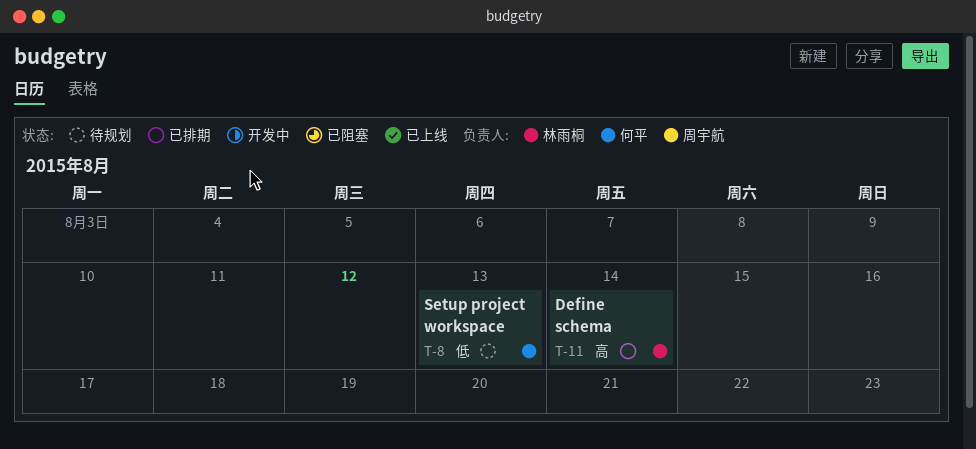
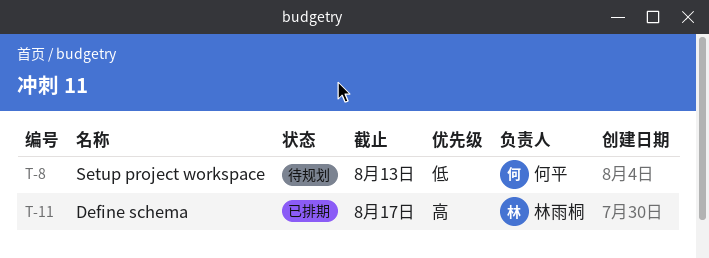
T-11, due: Aug 14 -> Aug 17

